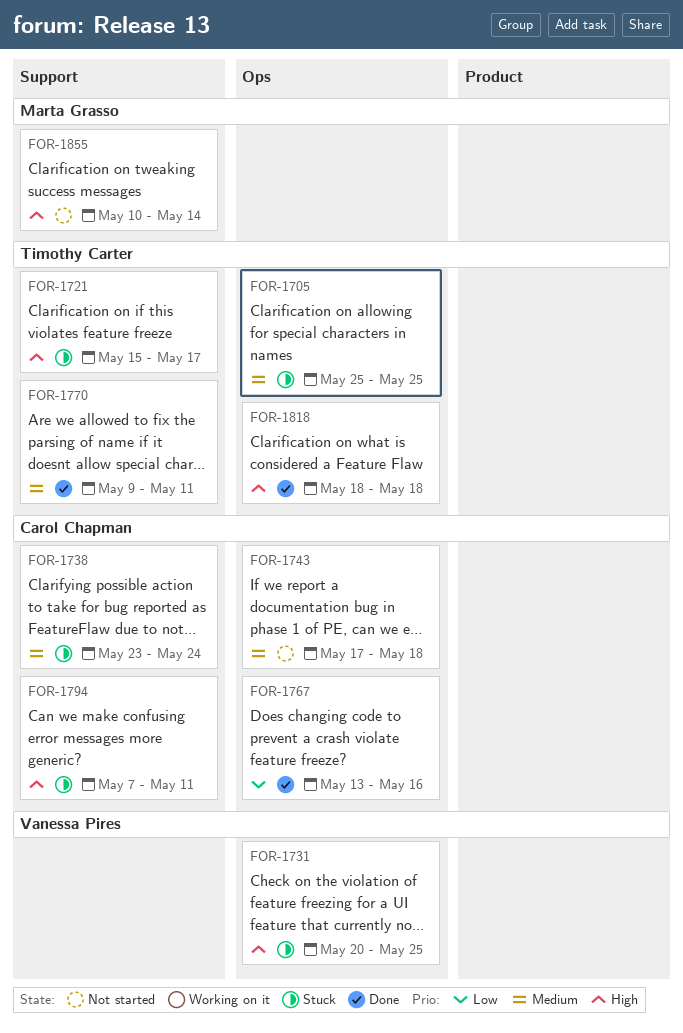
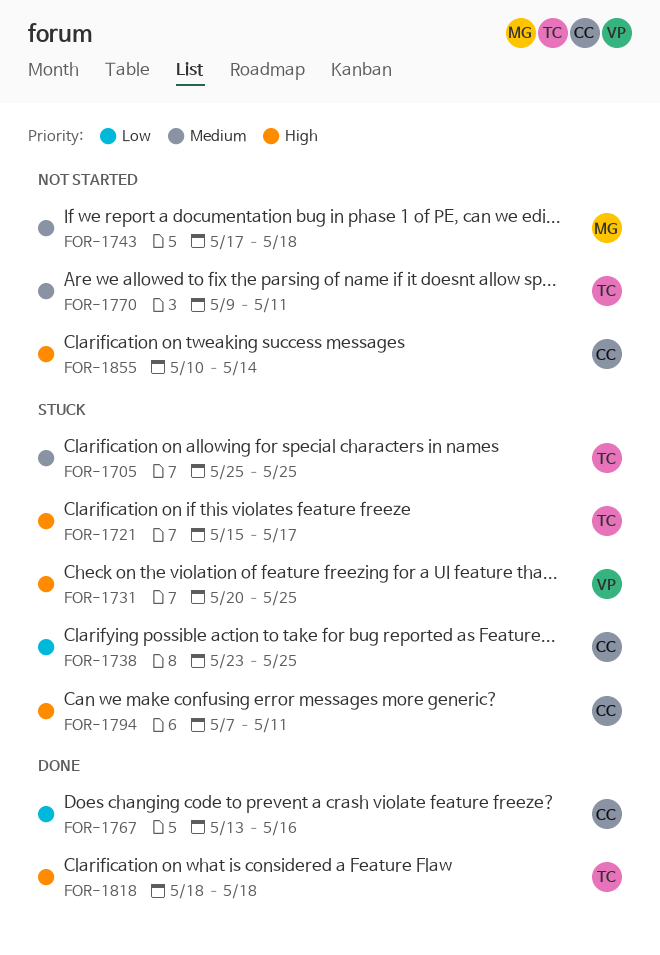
FOR-1738, priority: Medium -> Low
FOR-1738, due: May 24 -> May 25
FOR-1743, owner: Carol Chapman -> Marta Grasso
FOR-1770, status: Done -> Not started
FOR-1855, owner: Marta Grasso -> Carol Chapman

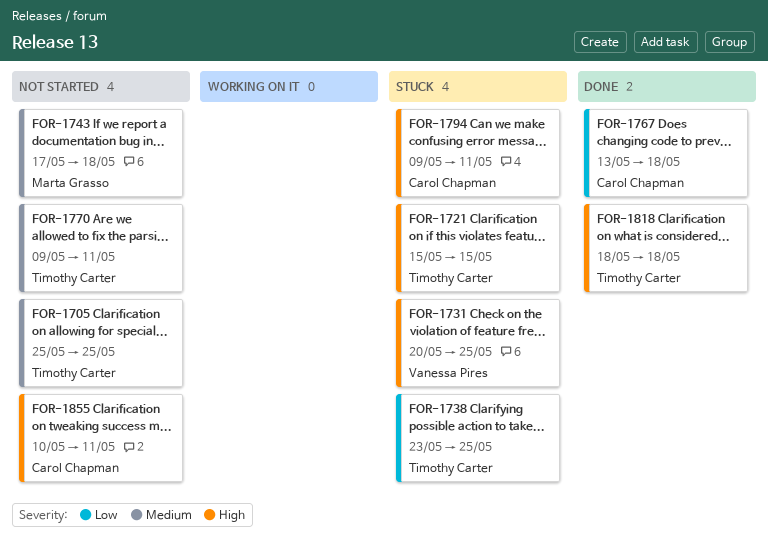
FOR-1705, status: Stuck -> Not started
FOR-1721, due: May 17 -> May 15
FOR-1738, owner: Carol Chapman -> Timothy Carter
FOR-1767, due: May 16 -> May 18
FOR-1794, start: May 7 -> May 9
FOR-1855, due: May 14 -> May 11

